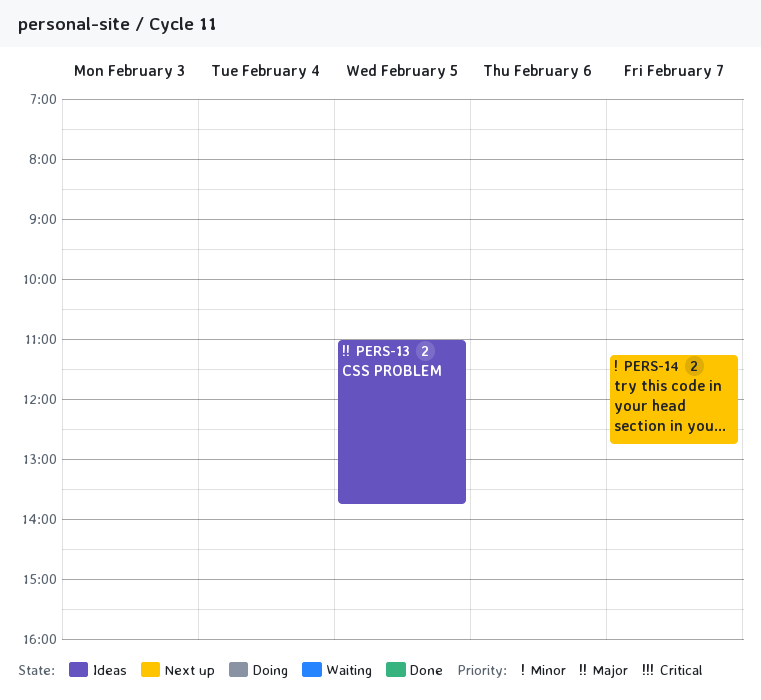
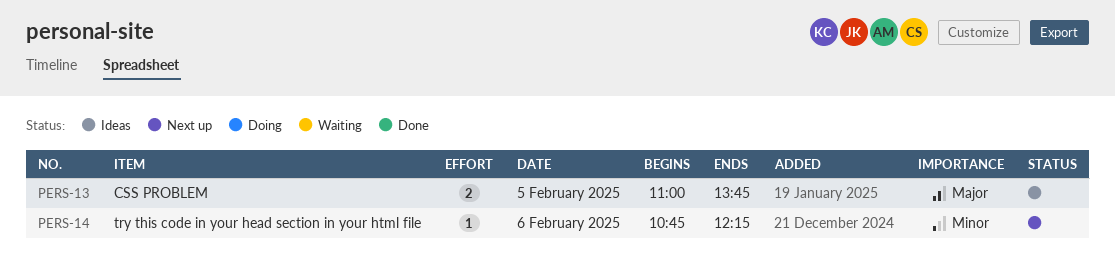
PERS-14, estimate: 2 -> 1
PERS-14, day: Feb 7 -> Feb 6
PERS-14, begins: 11:15 -> 10:45
PERS-14, ends: 12:45 -> 12:15

